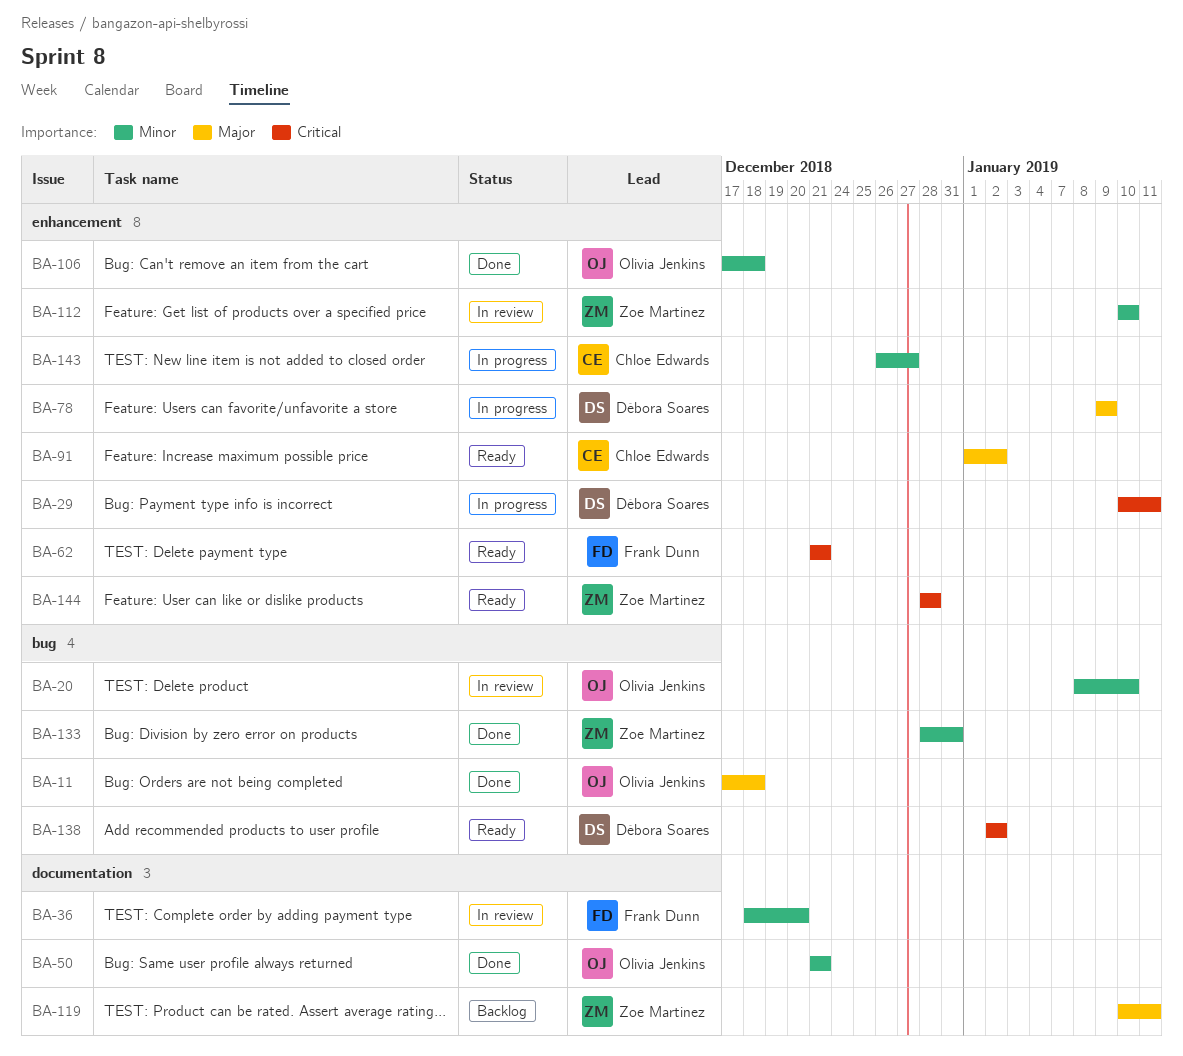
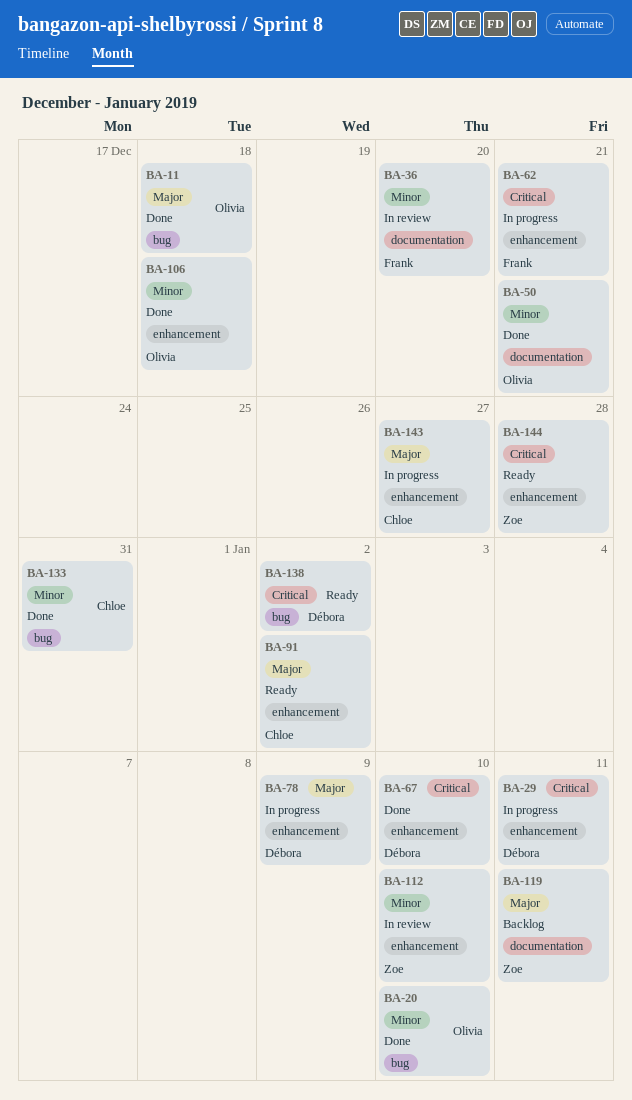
BA-20, status: In review -> Done
BA-62, status: Ready -> In progress
BA-67: none -> present
BA-133, owner: Zoe Martinez -> Chloe Edwards
BA-143, priority: Minor -> Major

